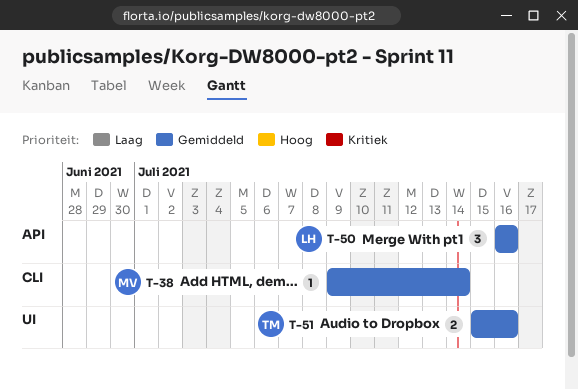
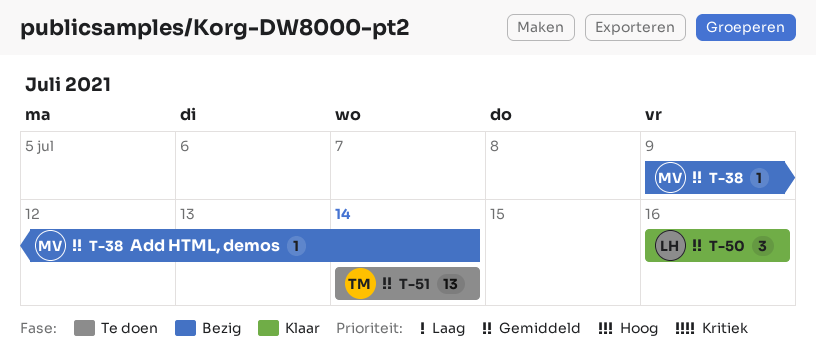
T-51, estimate: 2 -> 13
T-51, start: Jul 15 -> Jul 14
T-51, due: Jul 16 -> Jul 14

